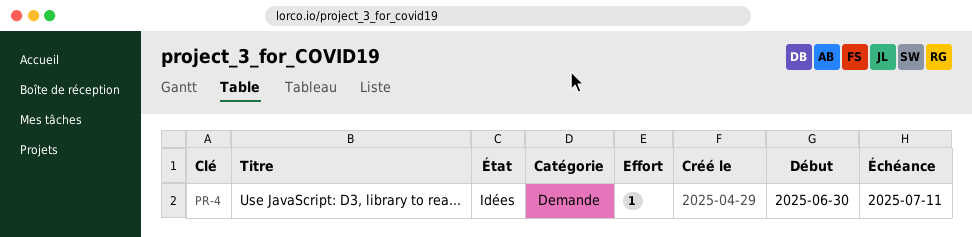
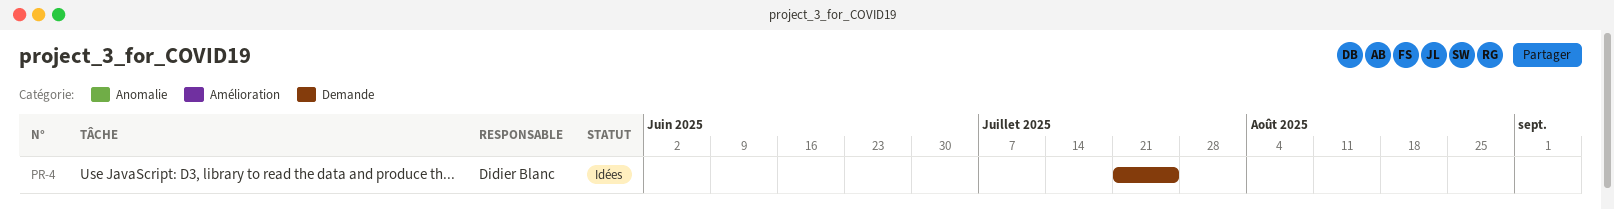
PR-4, start: Jun 30 -> Jul 21
PR-4, due: Jul 11 -> Jul 25

